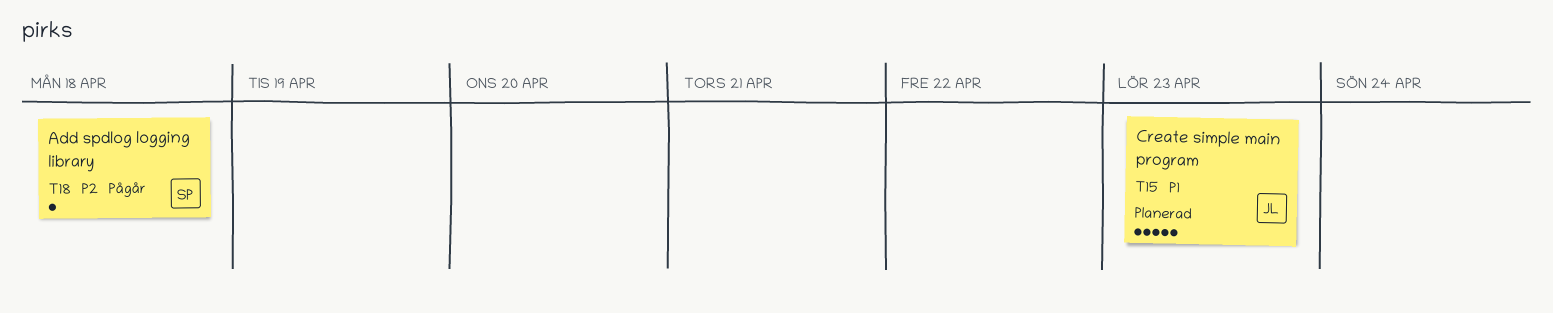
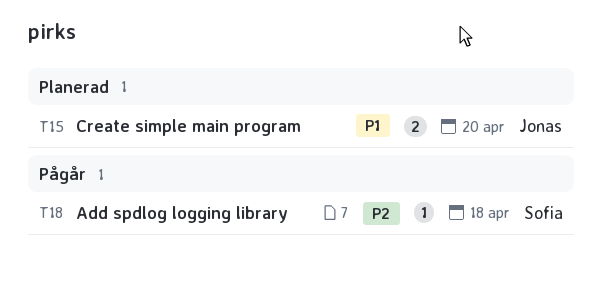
T15, estimate: 5 -> 2
T15, due: Apr 23 -> Apr 20

